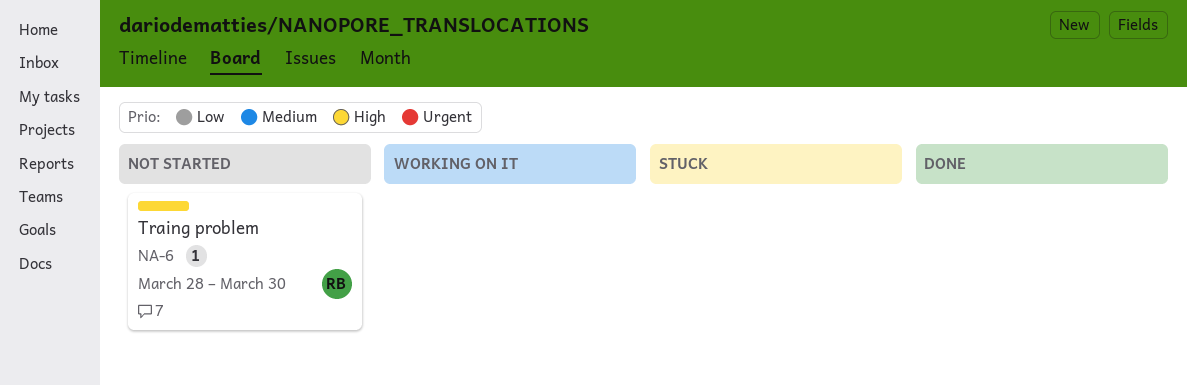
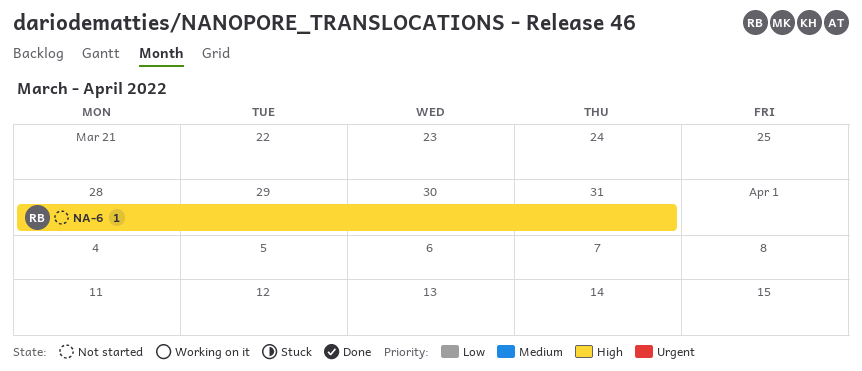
NA-6, due: Mar 30 -> Mar 31

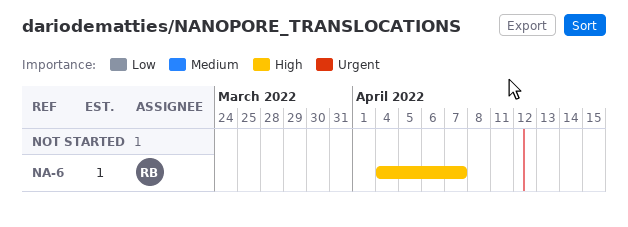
NA-6, start: Mar 28 -> Apr 4
NA-6, due: Mar 31 -> Apr 7

